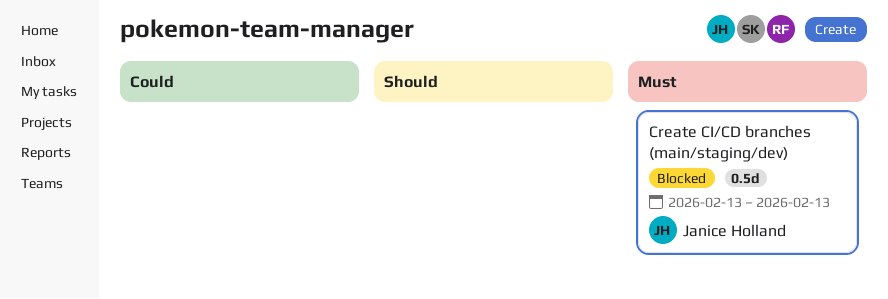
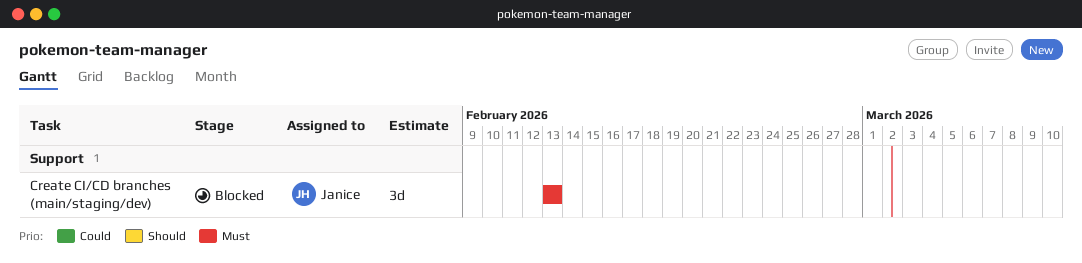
Create CI/CD branches (main/staging/dev), estimate: 0.5d -> 3d

